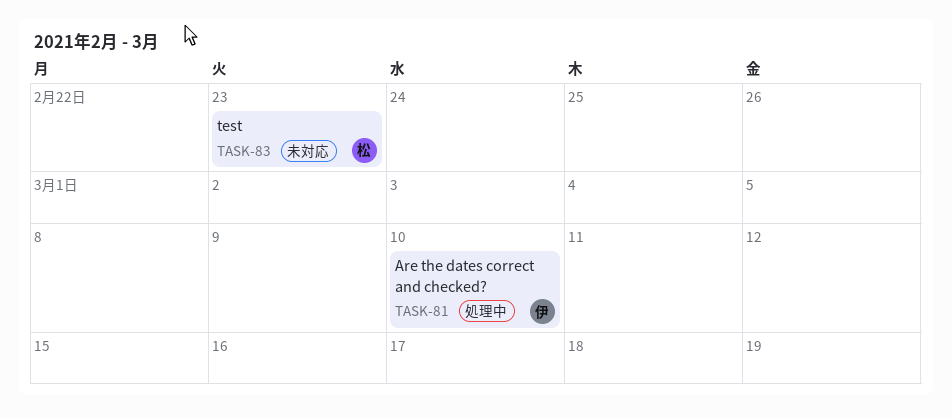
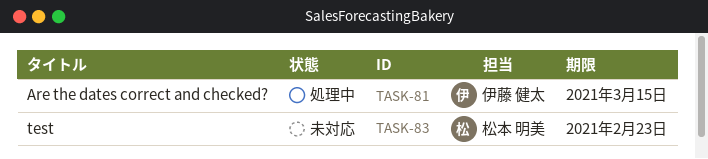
TASK-81, due: Mar 10 -> Mar 15

